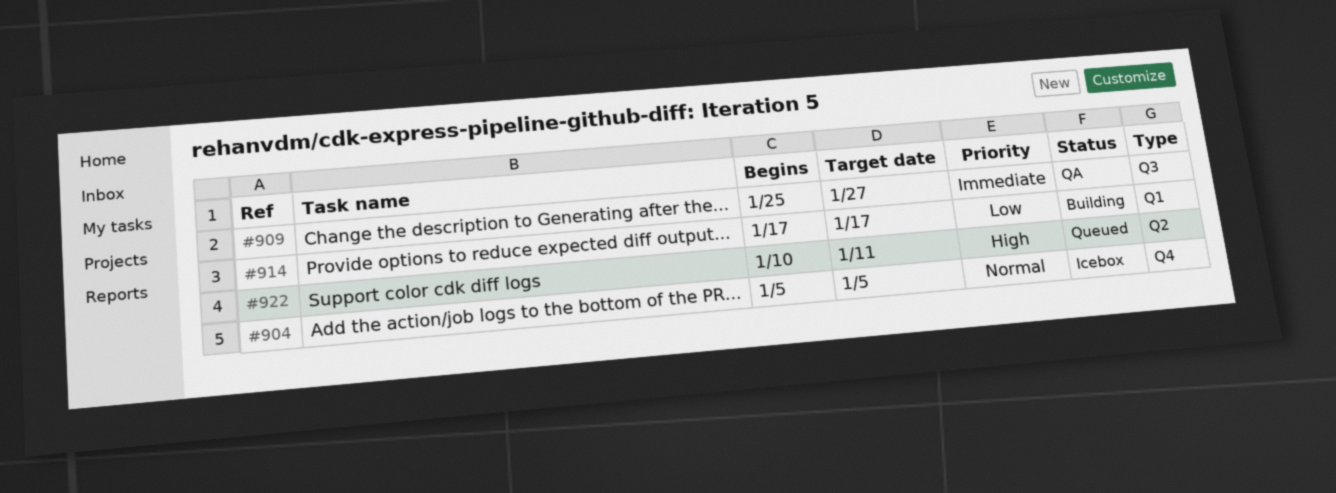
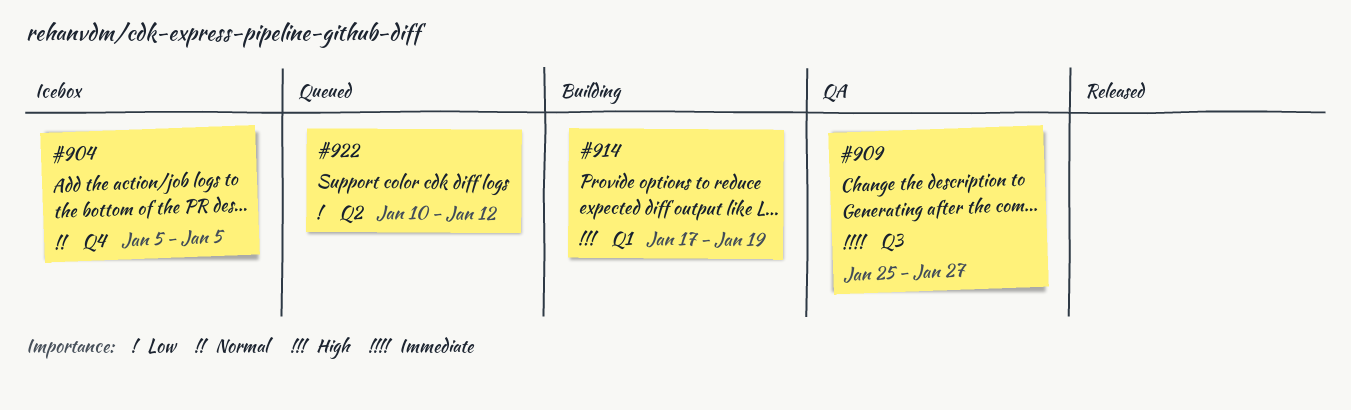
#914, priority: Low -> High
#914, due: Jan 17 -> Jan 19
#922, priority: High -> Low
#922, due: Jan 11 -> Jan 12

